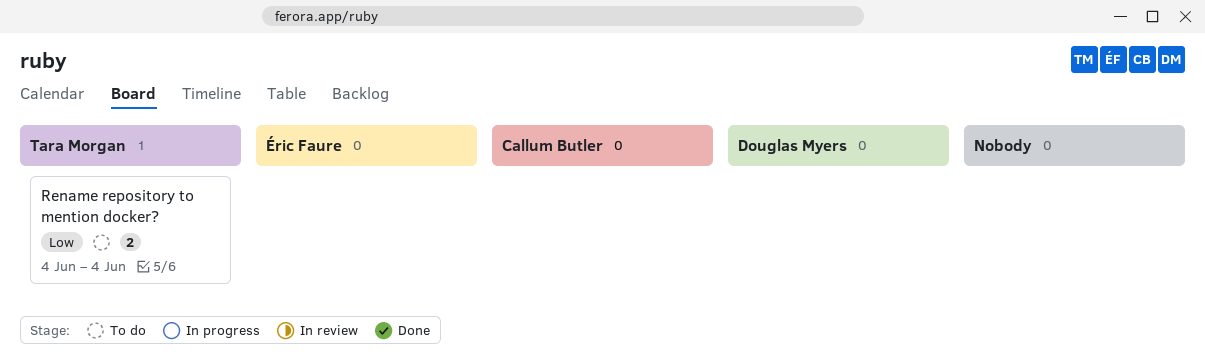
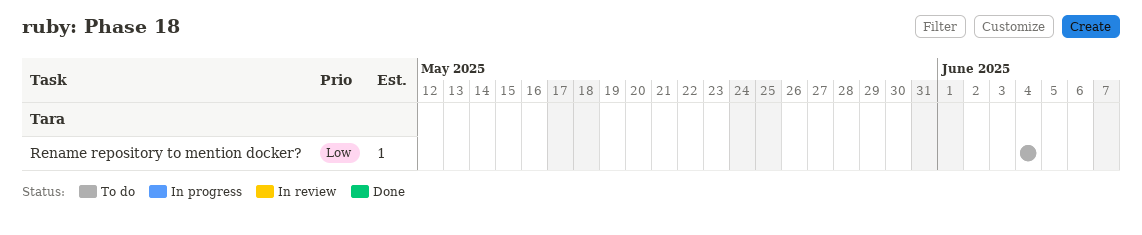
Rename repository to mention docker?, estimate: 2 -> 1

